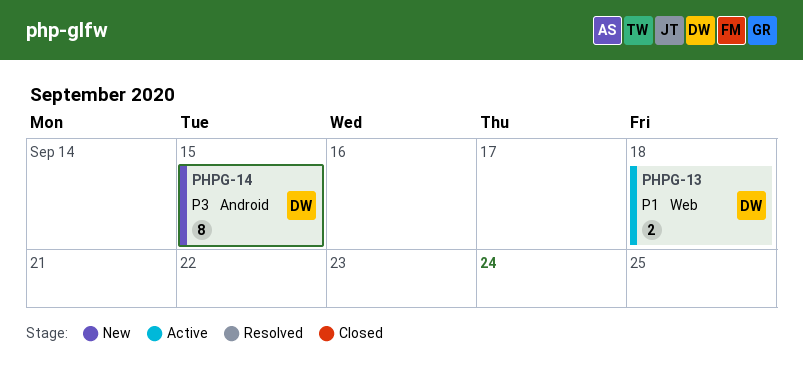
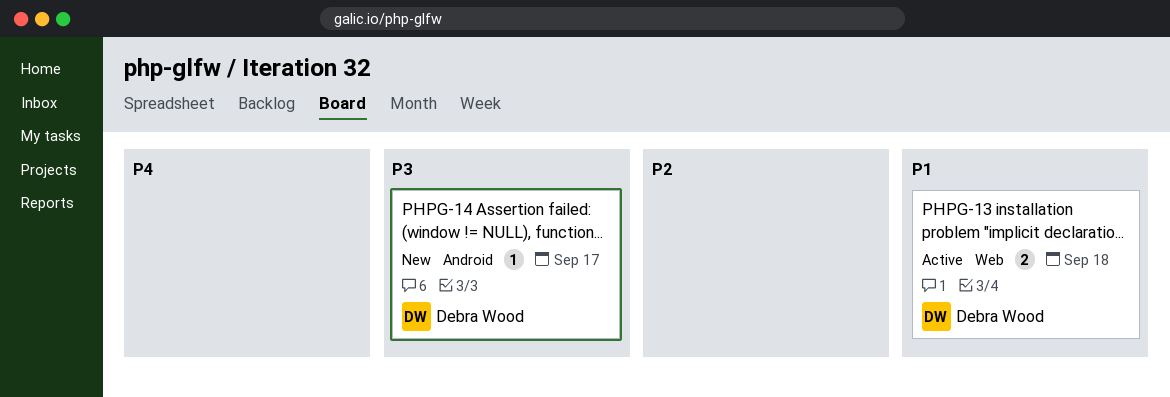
PHPG-14, estimate: 8 -> 1
PHPG-14, due: Sep 15 -> Sep 17

